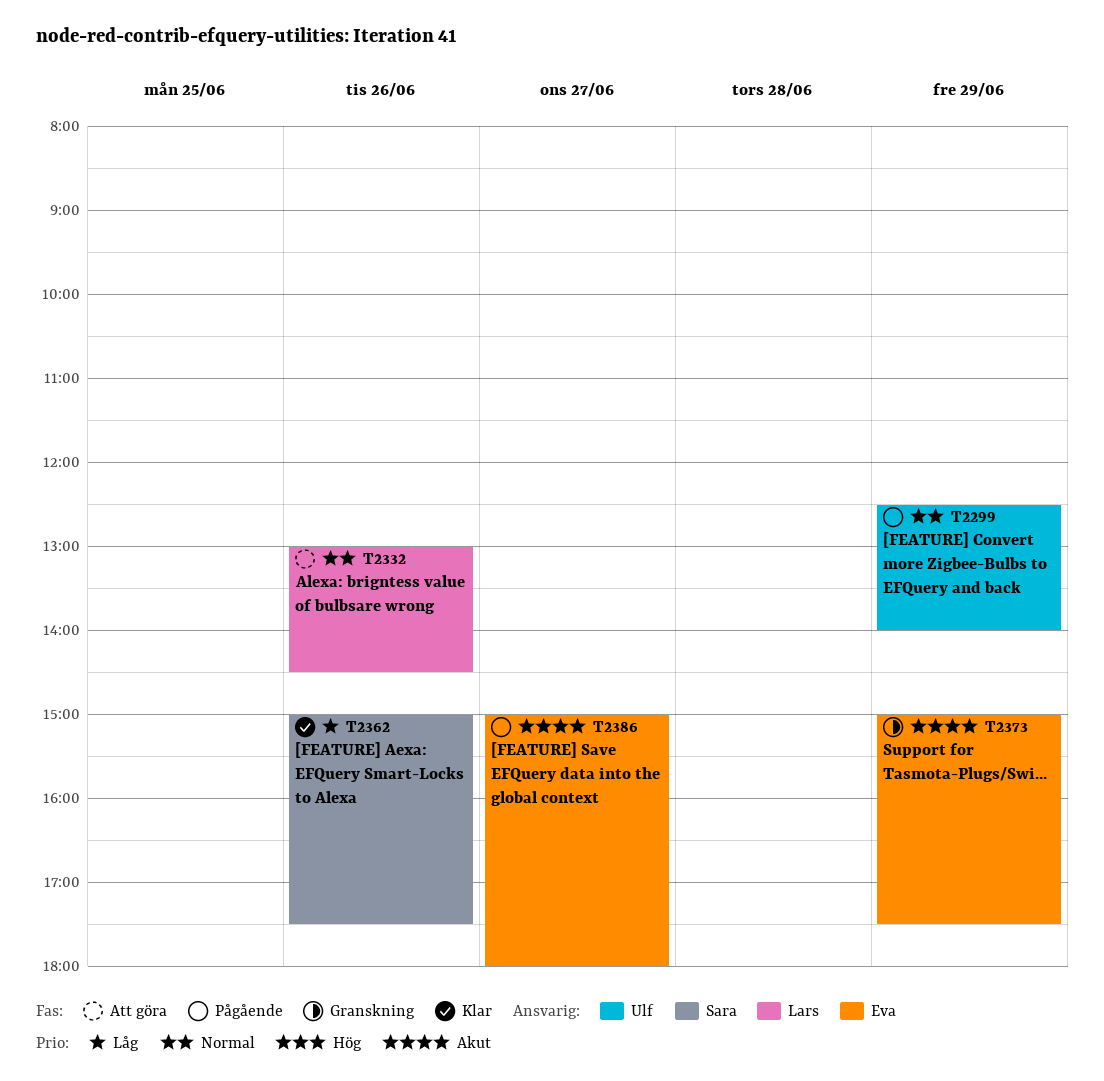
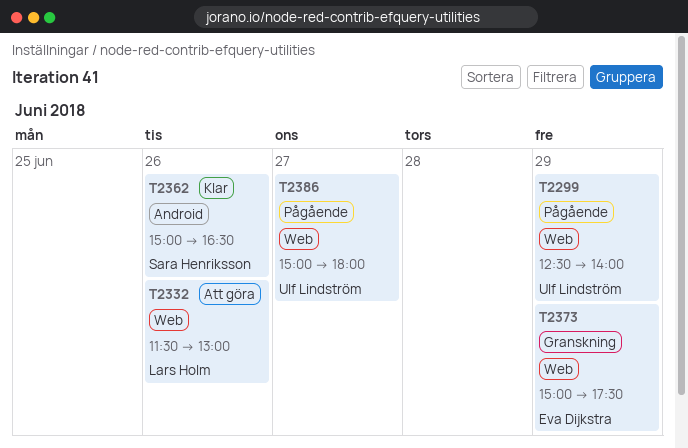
T2332, begins: 13:00 -> 11:30
T2332, ends: 14:30 -> 13:00
T2362, ends: 17:30 -> 16:30
T2386, owner: Eva Dijkstra -> Ulf Lindström

